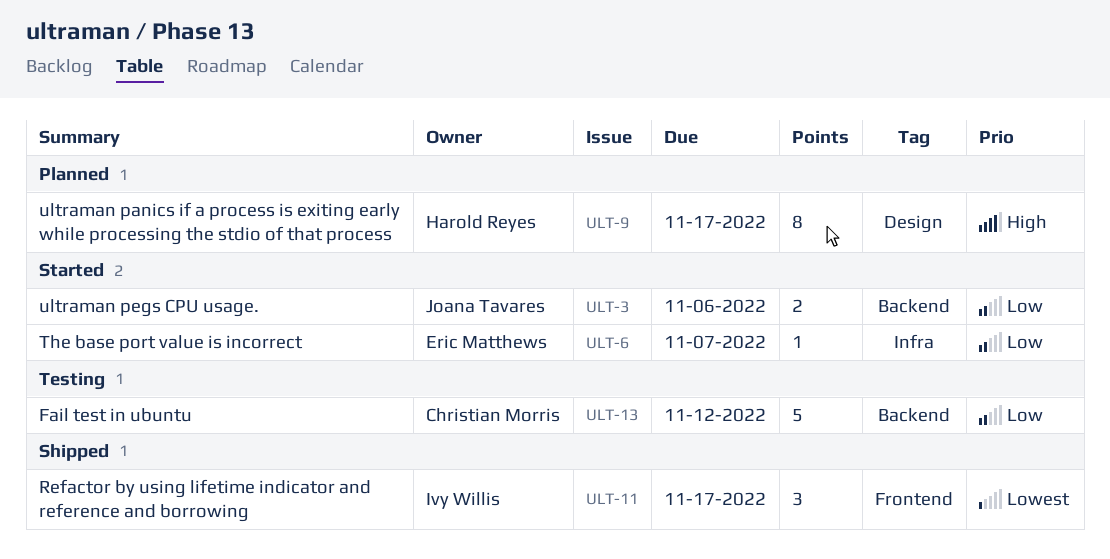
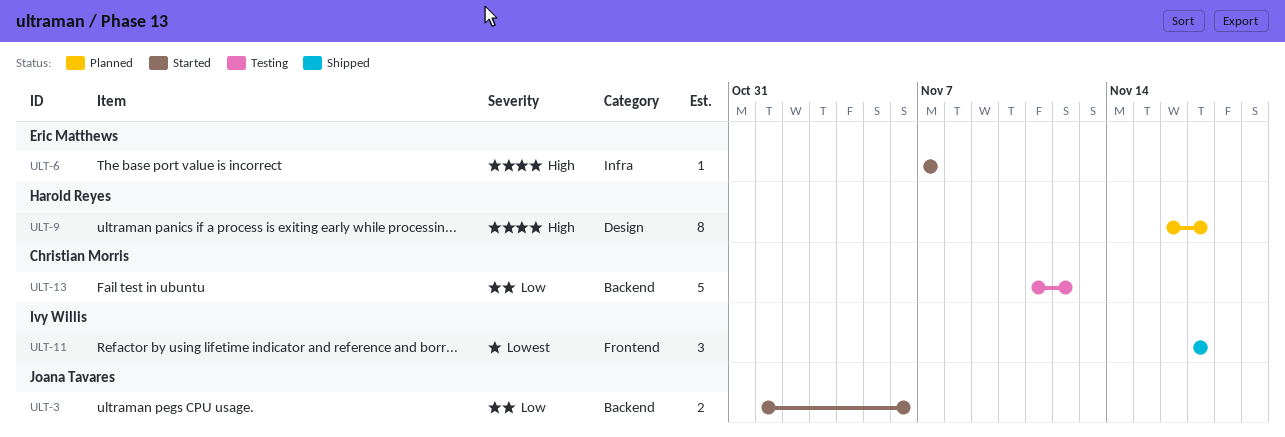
ULT-6, priority: Low -> High

